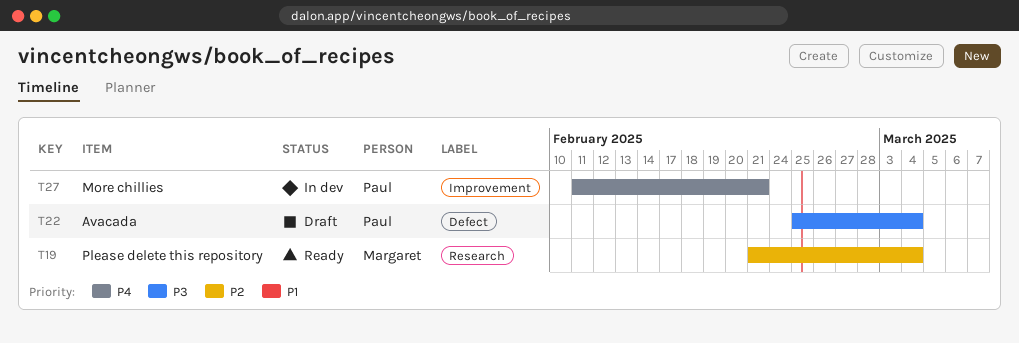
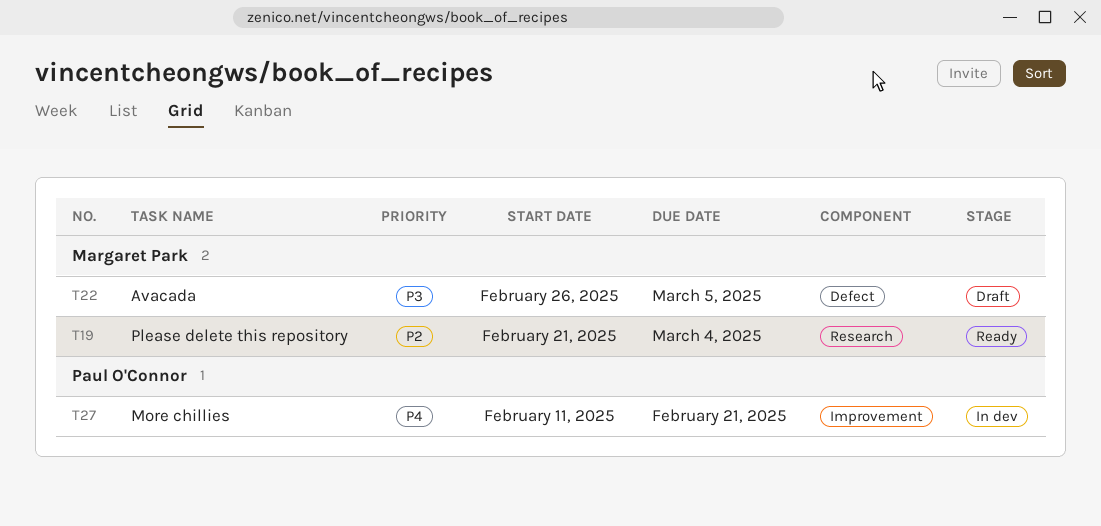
T22, owner: Paul O'Connor -> Margaret Park
T22, start: Feb 25 -> Feb 26
T22, due: Mar 4 -> Mar 5

